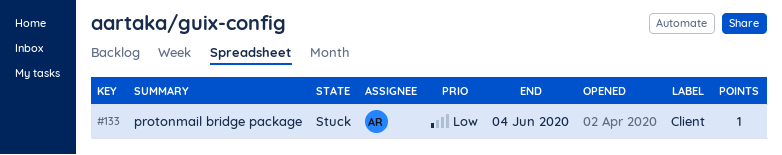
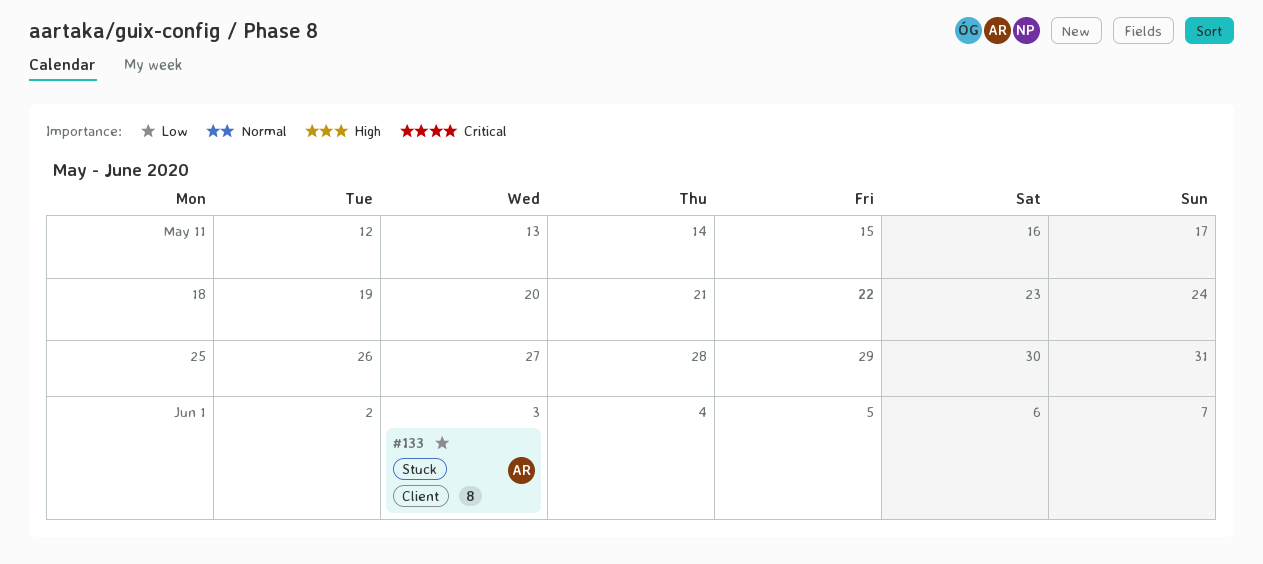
#133, estimate: 1 -> 8
#133, due: Jun 4 -> Jun 3

